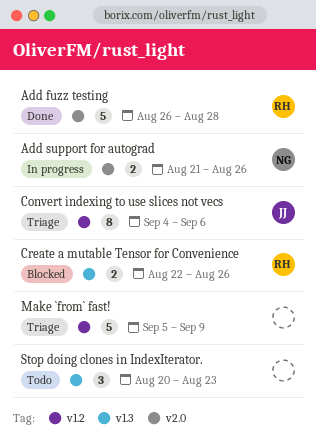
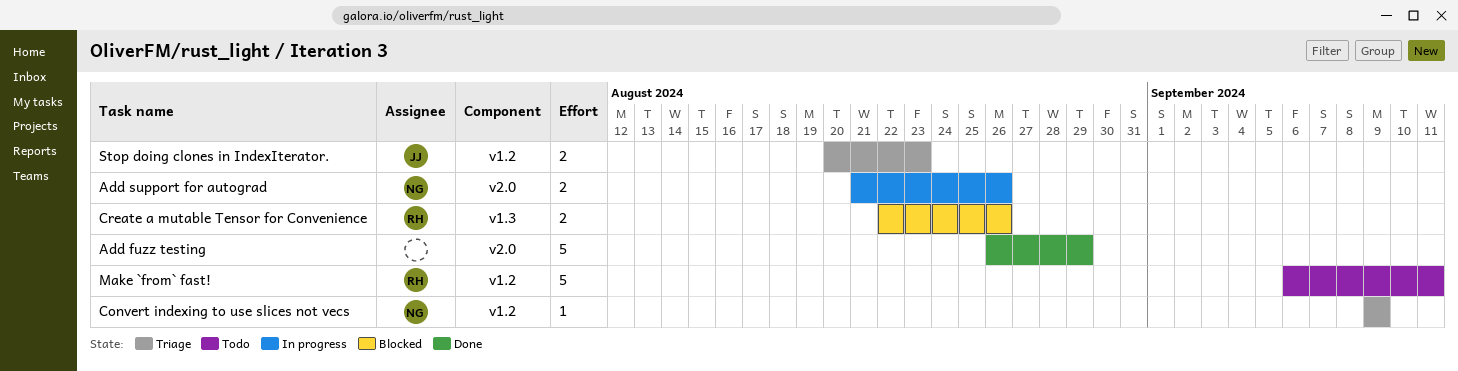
Add fuzz testing, owner: RH -> none
Add fuzz testing, due: Aug 28 -> Aug 29
Convert indexing to use slices not vecs, owner: JJ -> NG
Convert indexing to use slices not vecs, estimate: 8 -> 1
Convert indexing to use slices not vecs, start: Sep 4 -> Sep 9
Convert indexing to use slices not vecs, due: Sep 6 -> Sep 9
Make `from` fast!, status: Triage -> Todo
Make `from` fast!, owner: none -> RH
Make `from` fast!, start: Sep 5 -> Sep 6
Make `from` fast!, due: Sep 9 -> Sep 11
Stop doing clones in IndexIterator., status: Todo -> Triage
Stop doing clones in IndexIterator., owner: none -> JJ
Stop doing clones in IndexIterator., label: v1.3 -> v1.2
Stop doing clones in IndexIterator., estimate: 3 -> 2

